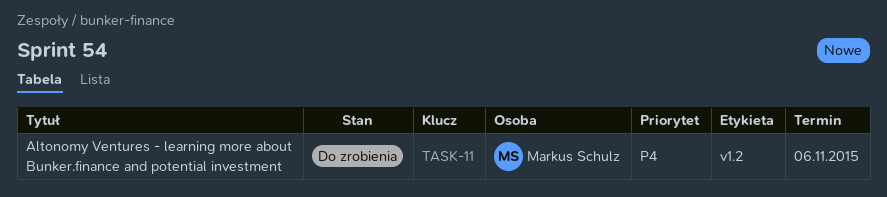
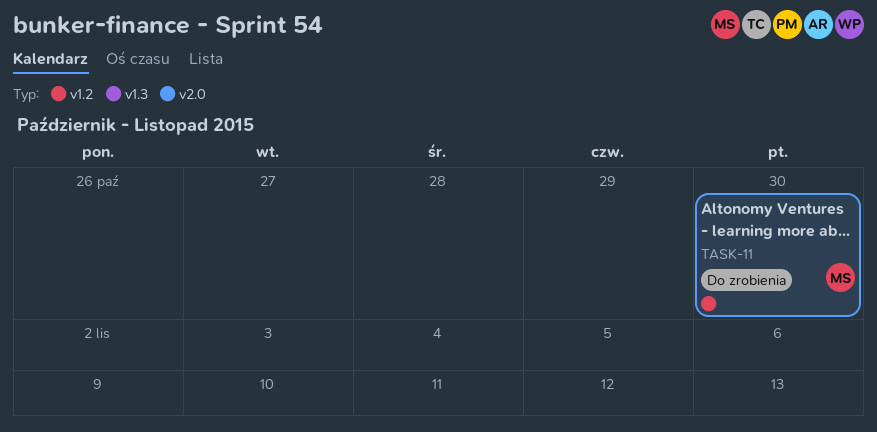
TASK-11, due: Nov 6 -> Oct 30

